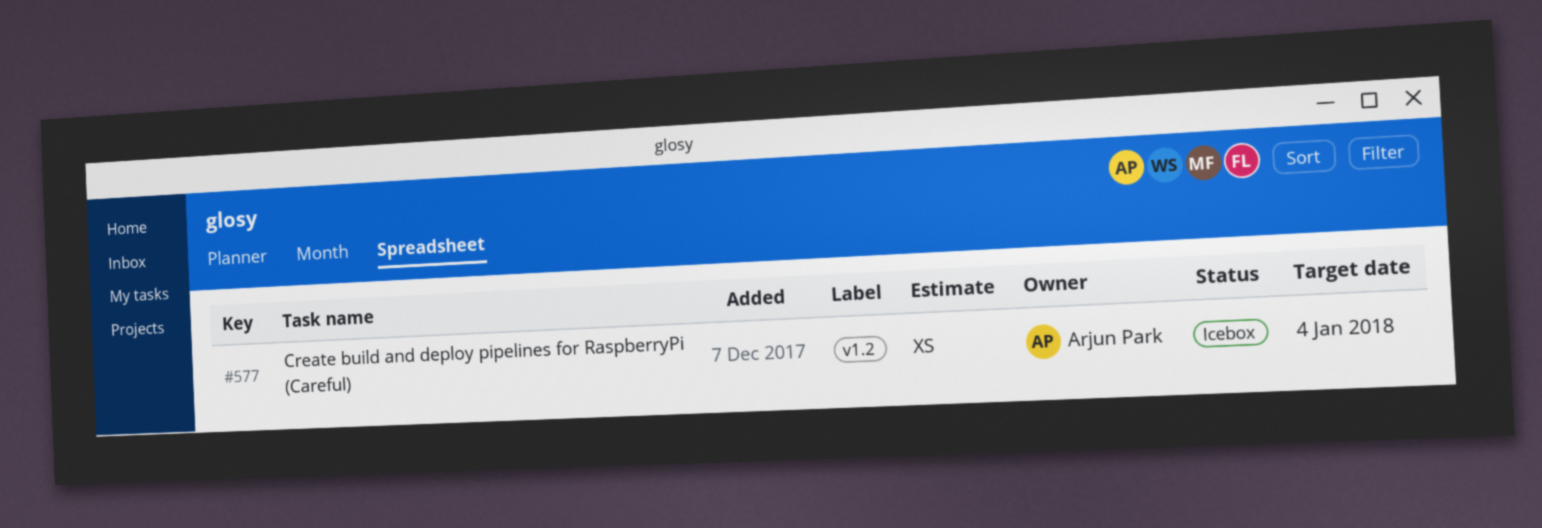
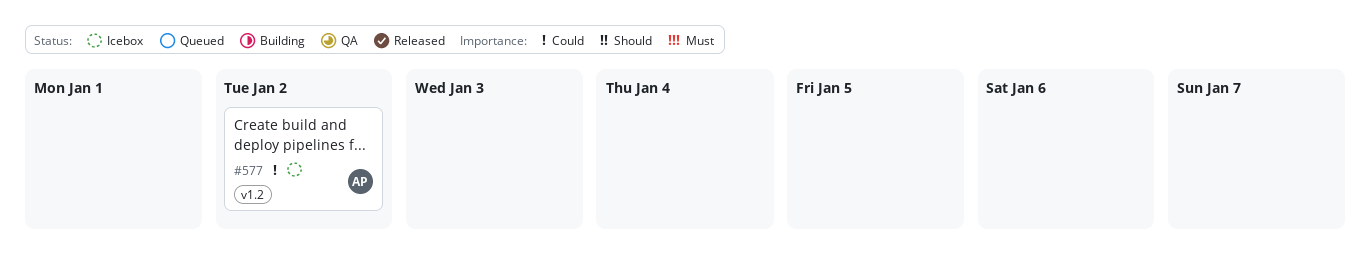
#577, due: Jan 4 -> Jan 2

